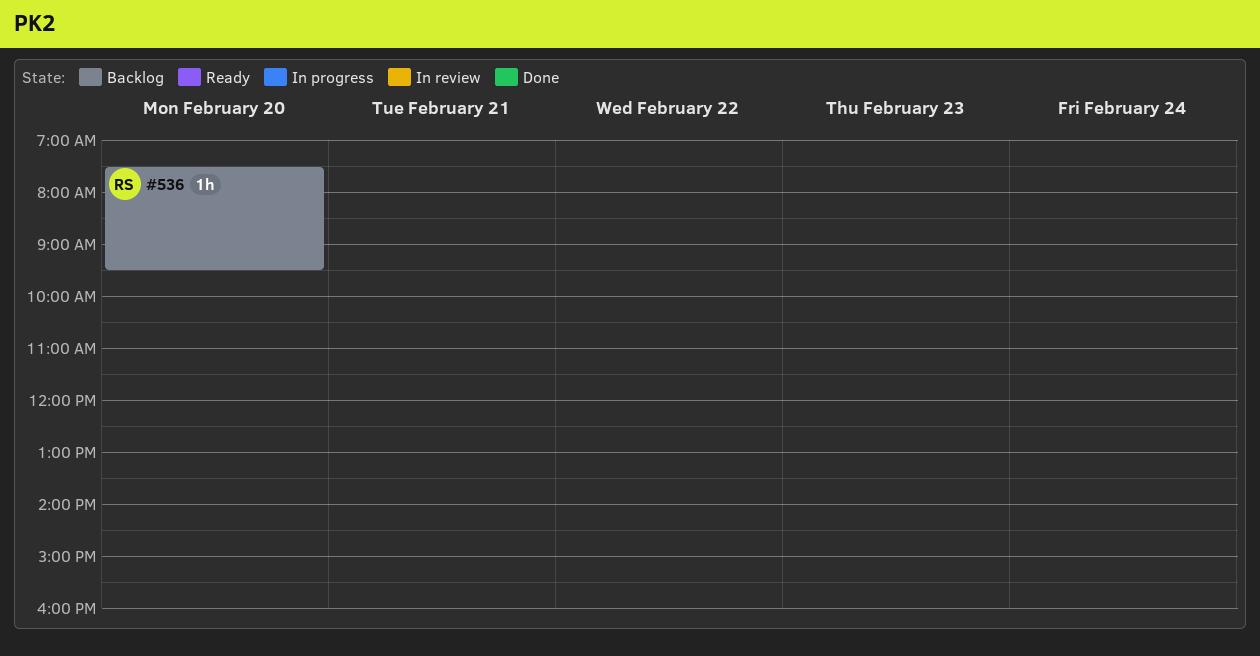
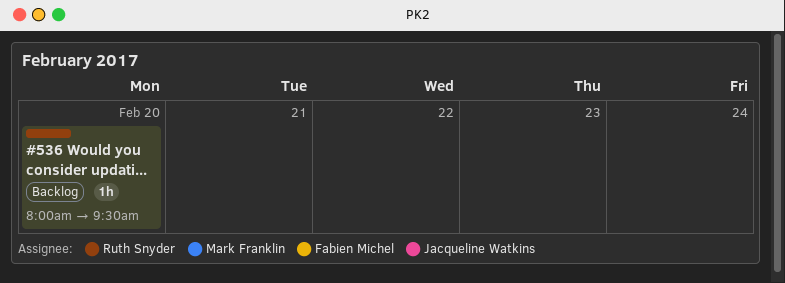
#536, begins: 07:30 -> 08:00

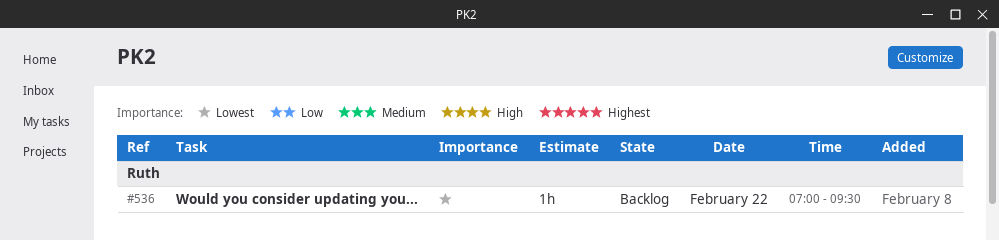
#536, day: Feb 20 -> Feb 22
#536, begins: 08:00 -> 07:00

